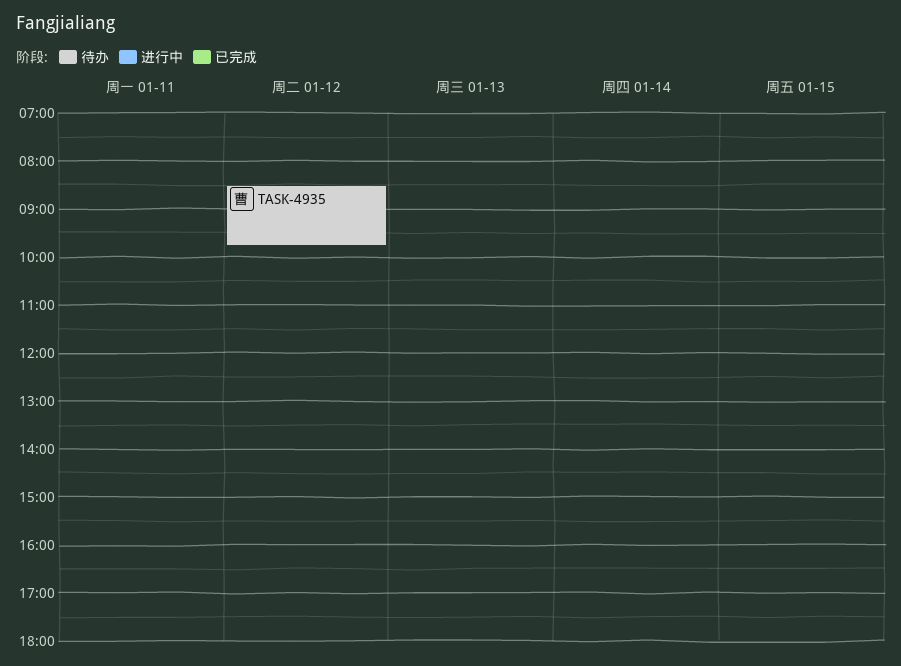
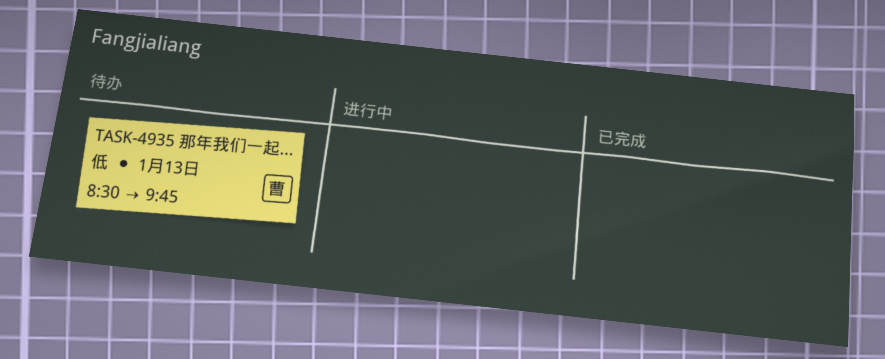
TASK-4935, day: Jan 12 -> Jan 13

